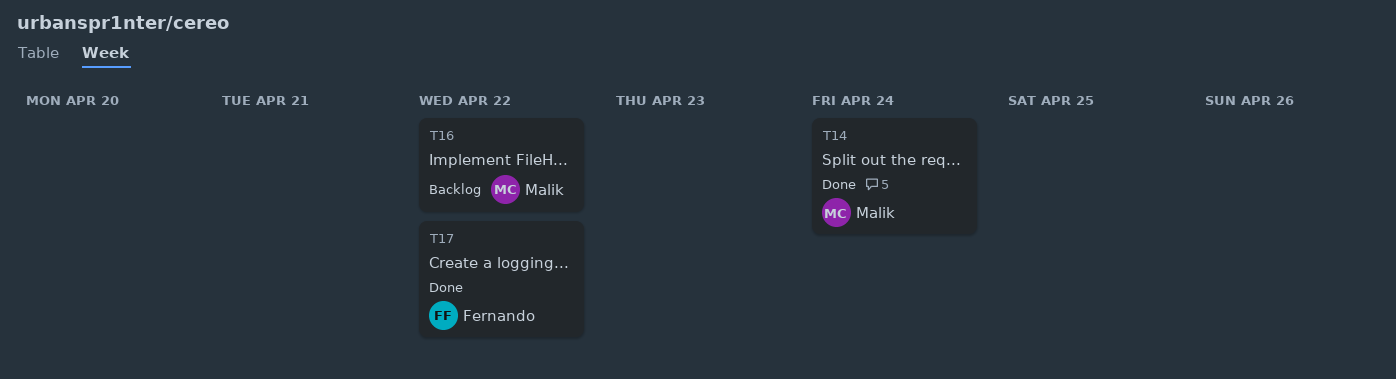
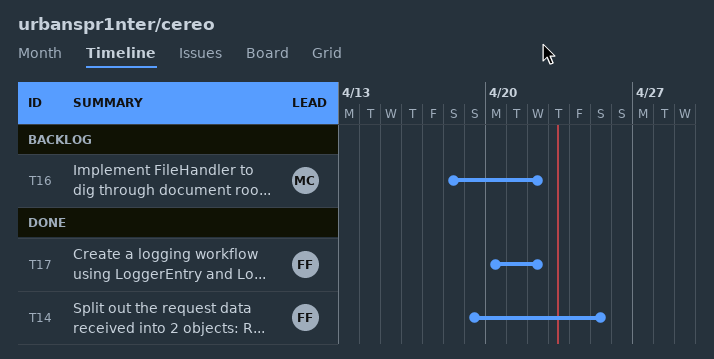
T14, owner: Malik -> Fernando
T14, due: Apr 24 -> Apr 25

